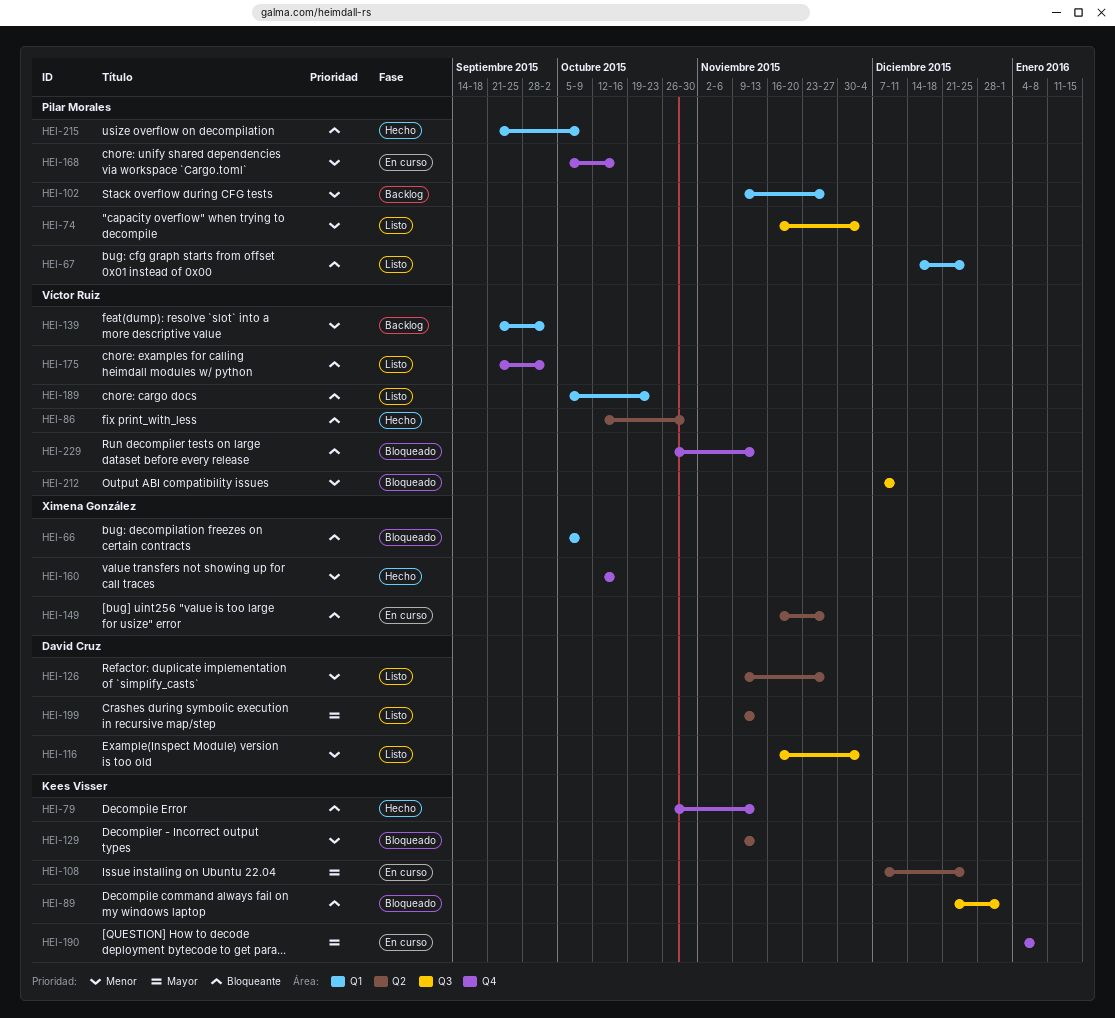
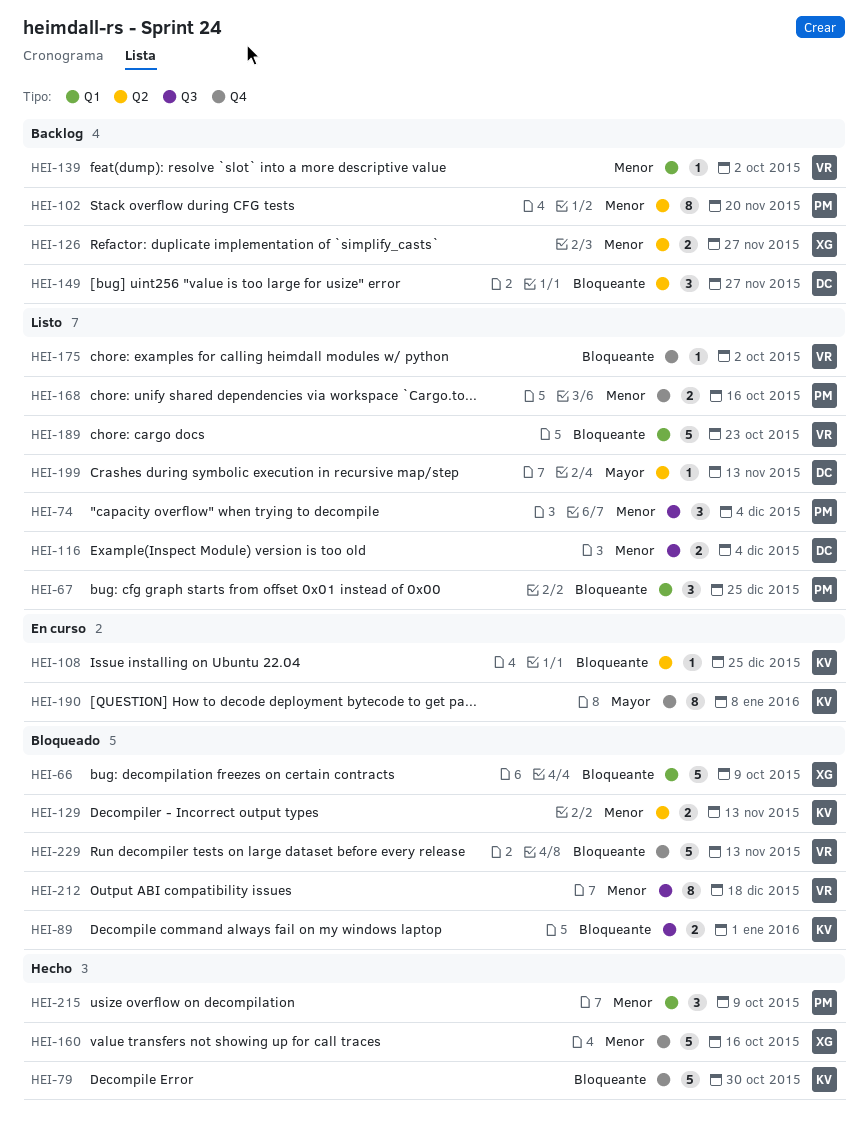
HEI-79, due: Nov 13 -> Oct 30
HEI-86: present -> none
HEI-102, label: Q1 -> Q2
HEI-102, due: Nov 27 -> Nov 20
HEI-108, priority: Mayor -> Bloqueante
HEI-126, status: Listo -> Backlog
HEI-126, owner: David Cruz -> Ximena González
HEI-149, status: En curso -> Backlog
HEI-149, owner: Ximena González -> David Cruz
HEI-168, status: En curso -> Listo
HEI-212, due: Dec 11 -> Dec 18
HEI-215, priority: Bloqueante -> Menor

